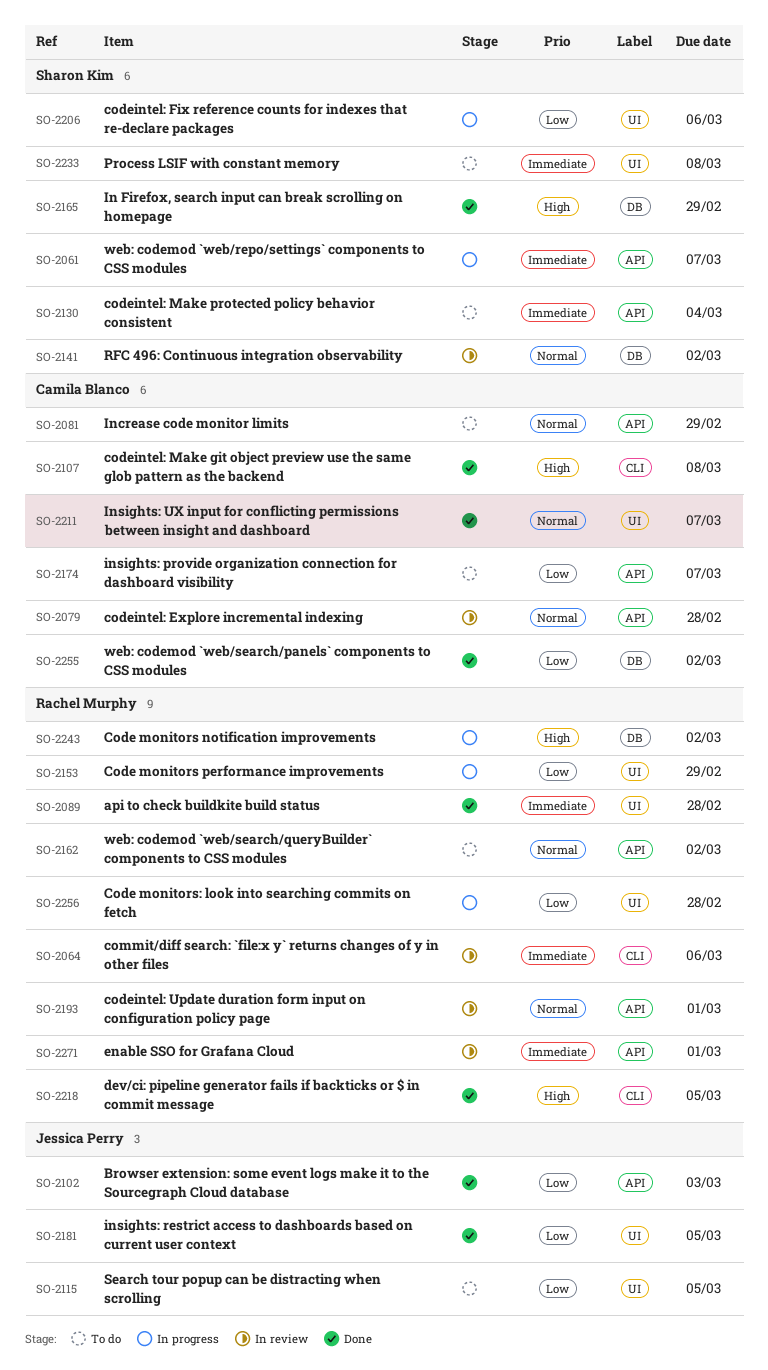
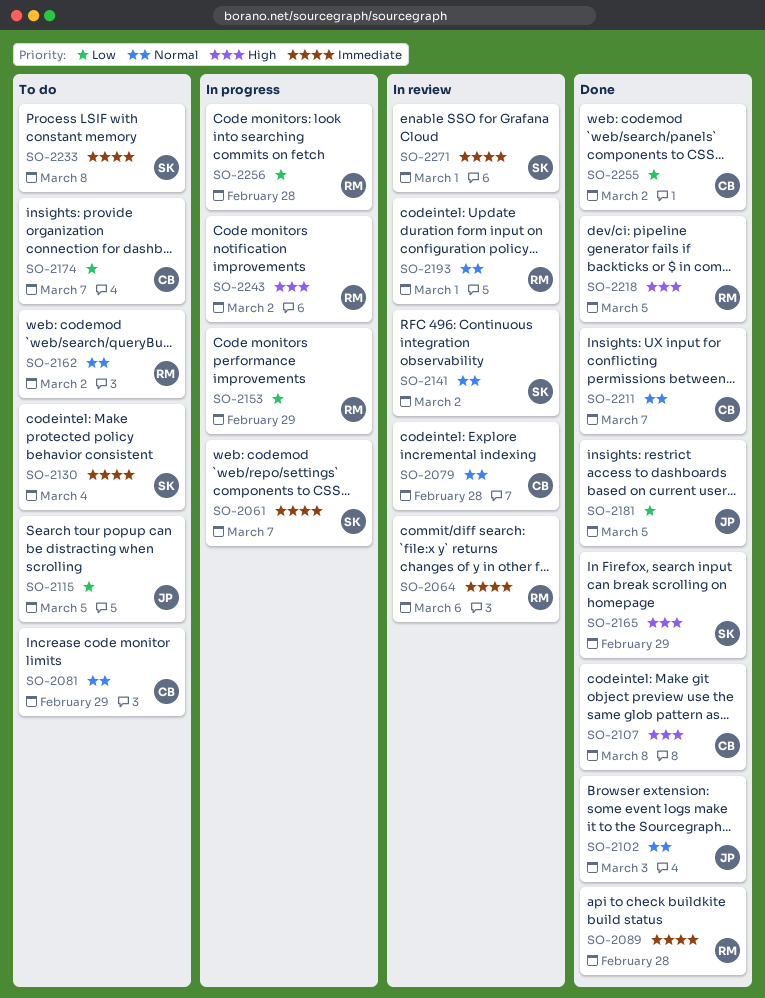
SO-2102, priority: Low -> Normal
SO-2206: present -> none
SO-2271, owner: Rachel Murphy -> Sharon Kim

